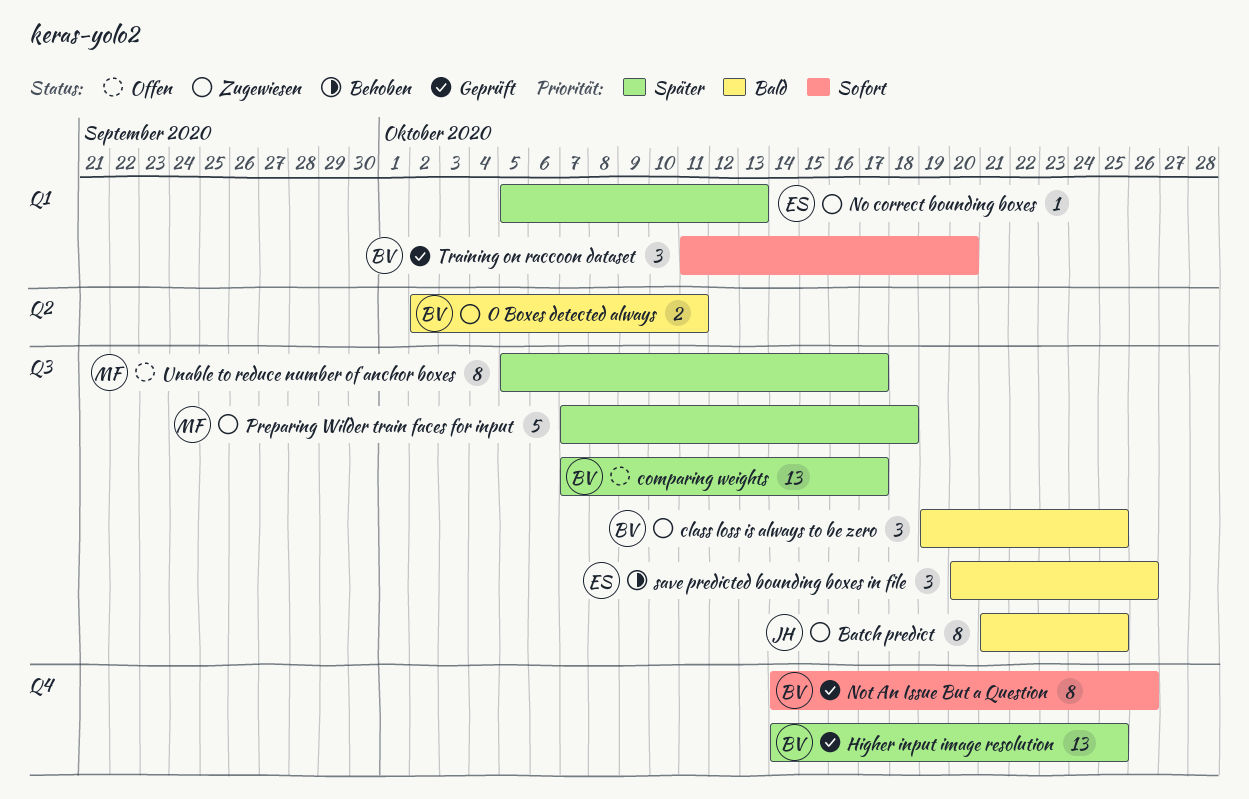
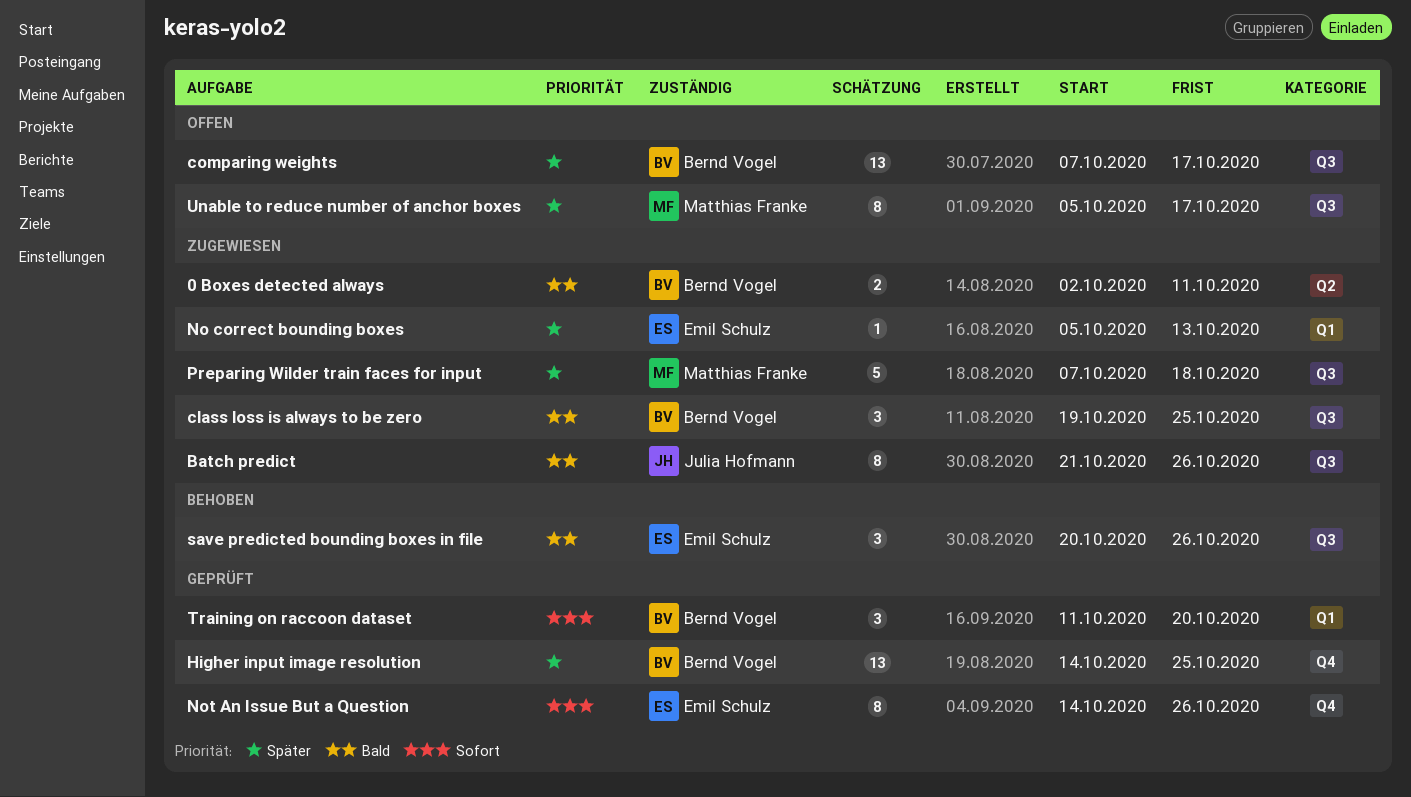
Batch predict, due: Oct 25 -> Oct 26
Not An Issue But a Question, owner: Bernd Vogel -> Emil Schulz

